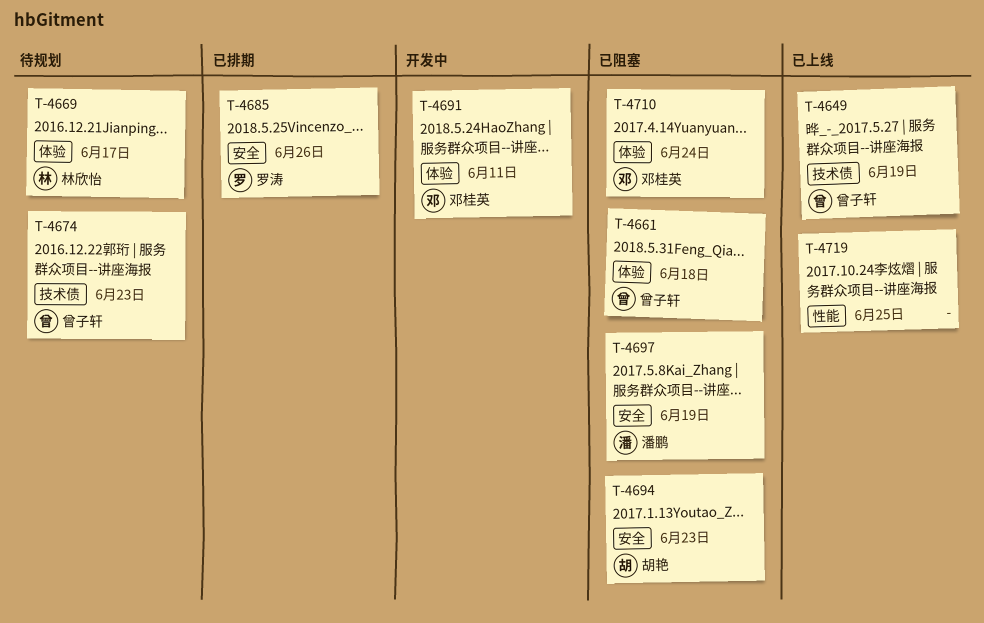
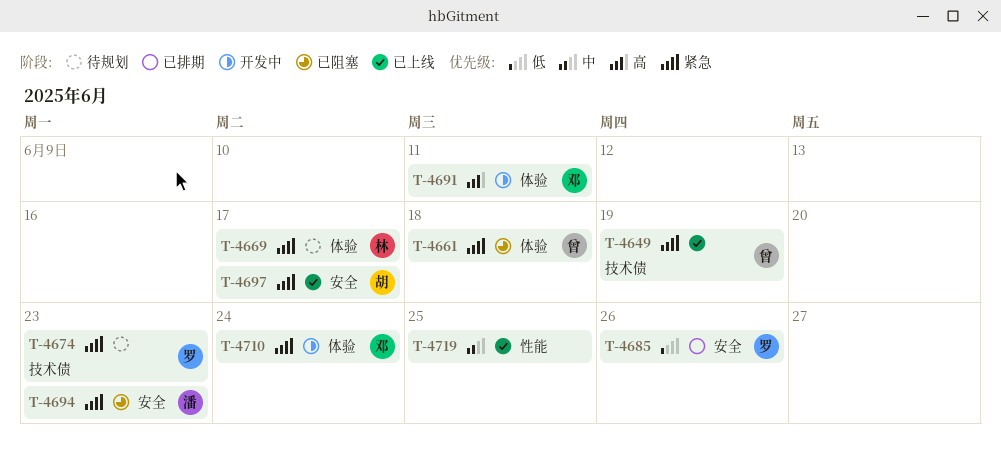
T-4674, owner: 曾子轩 -> 罗涛
T-4694, owner: 胡艳 -> 潘鹏
T-4697, status: 已阻塞 -> 已上线
T-4697, owner: 潘鹏 -> 胡艳
T-4697, due: Jun 19 -> Jun 17
T-4710, status: 已阻塞 -> 开发中

